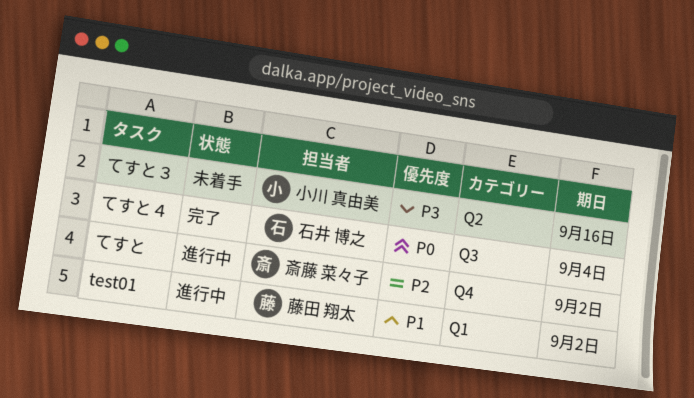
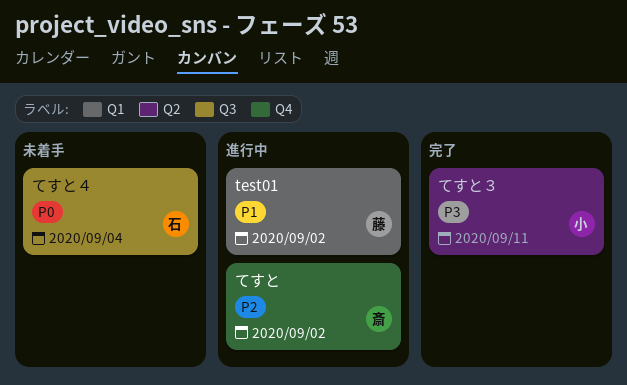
てすと３, status: 未着手 -> 完了
てすと３, due: Sep 16 -> Sep 11
てすと４, status: 完了 -> 未着手

